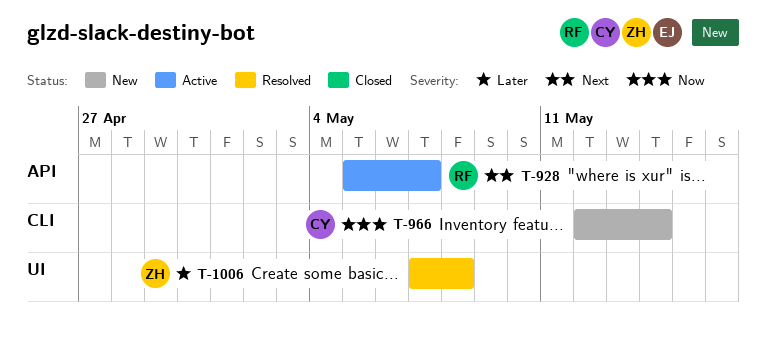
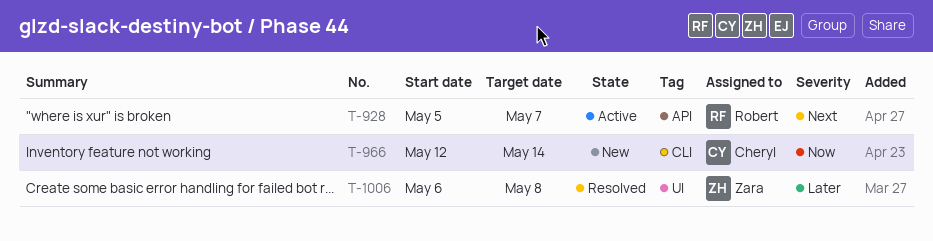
T-1006, start: May 7 -> May 6

